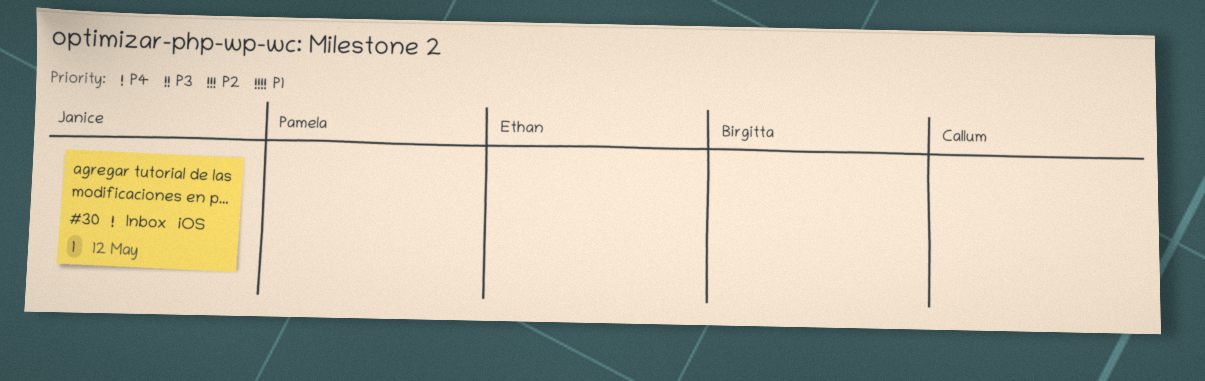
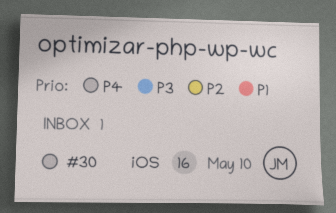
#30, estimate: 1 -> 16
#30, due: May 12 -> May 10

